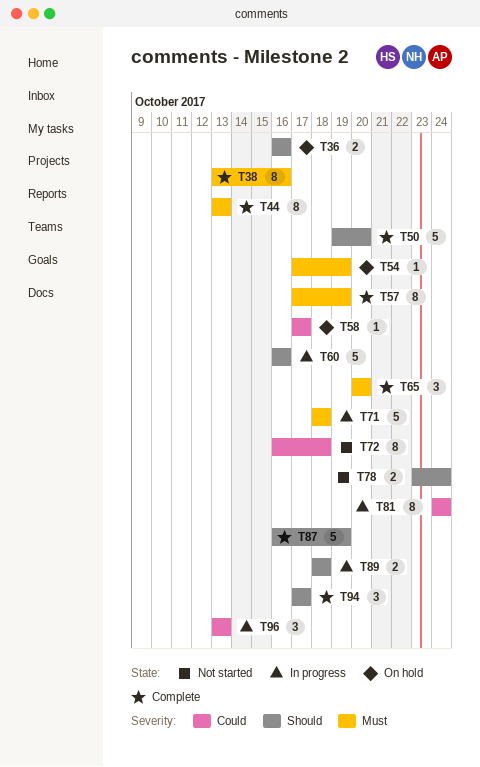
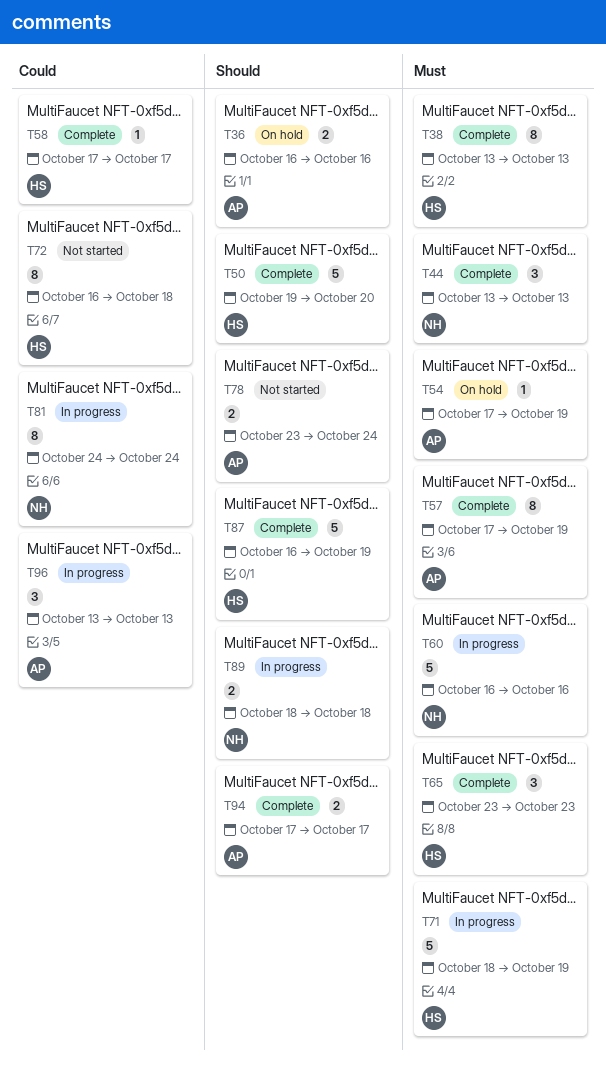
T38, due: Oct 16 -> Oct 13
T44, estimate: 8 -> 3
T58, status: On hold -> Complete
T60, priority: Should -> Must
T65, start: Oct 20 -> Oct 23
T65, due: Oct 20 -> Oct 23
T71, due: Oct 18 -> Oct 19
T94, estimate: 3 -> 2

